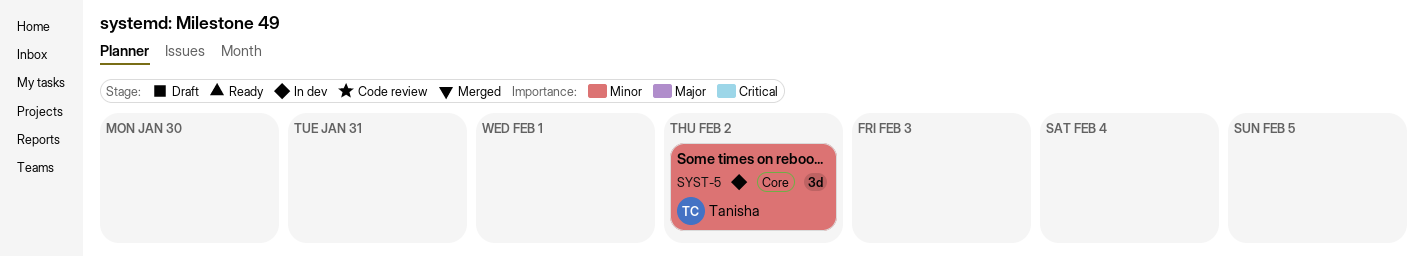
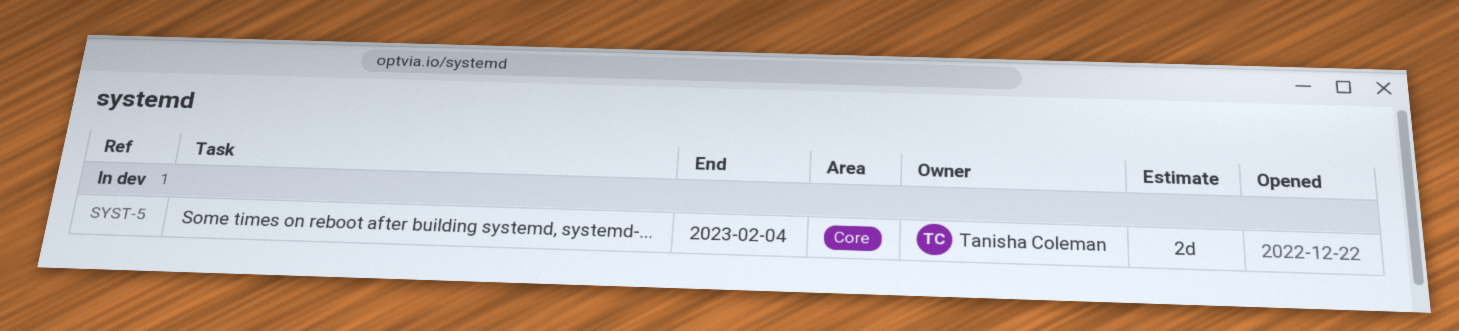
SYST-5, estimate: 3d -> 2d
SYST-5, due: Feb 2 -> Feb 4

